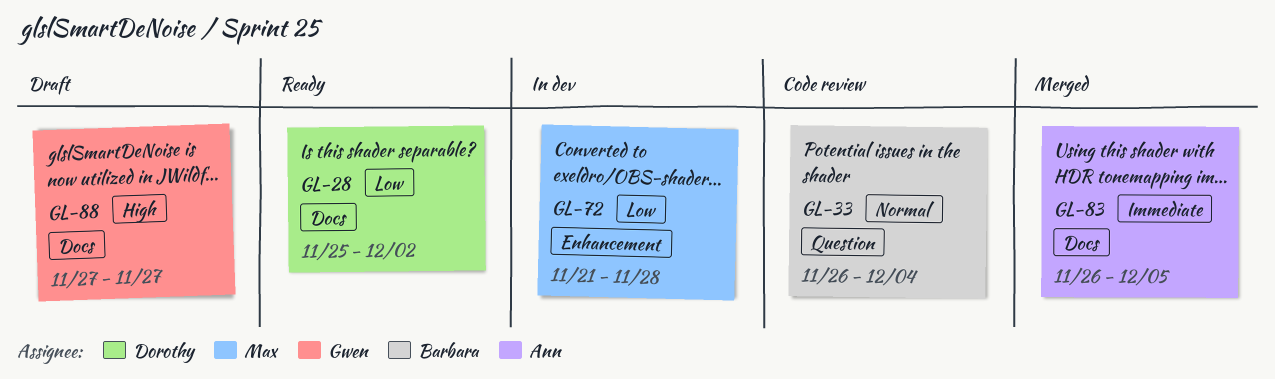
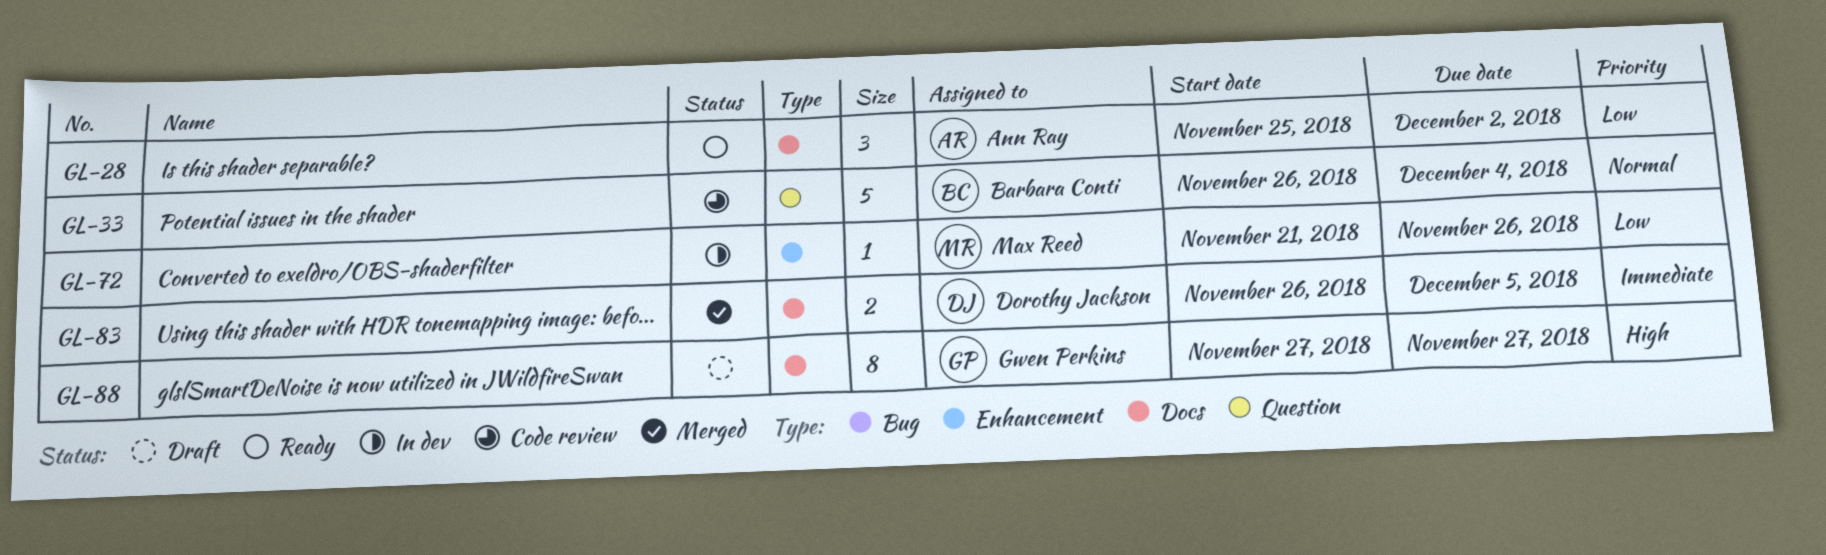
GL-28, owner: Dorothy Jackson -> Ann Ray
GL-72, due: Nov 28 -> Nov 26
GL-83, owner: Ann Ray -> Dorothy Jackson

